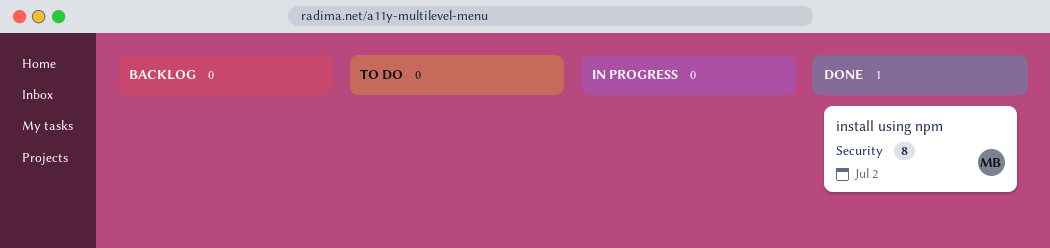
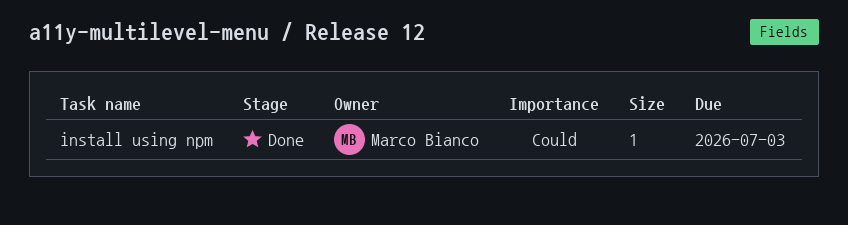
install using npm, estimate: 8 -> 1
install using npm, due: Jul 2 -> Jul 3

